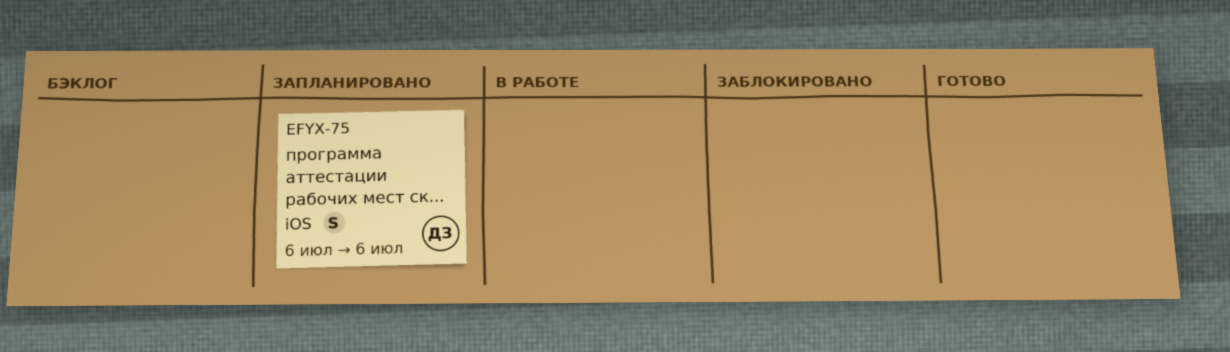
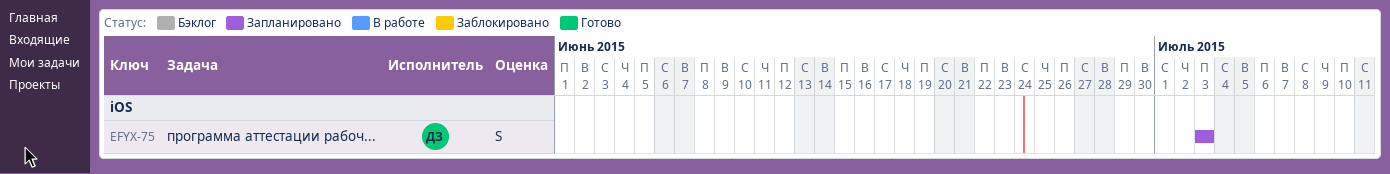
EFYX-75, start: Jul 6 -> Jul 3
EFYX-75, due: Jul 6 -> Jul 3

